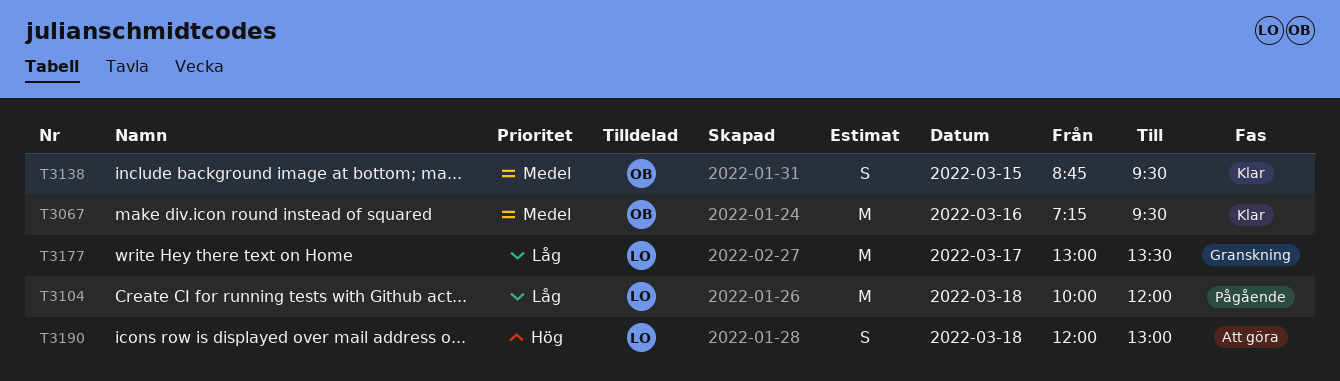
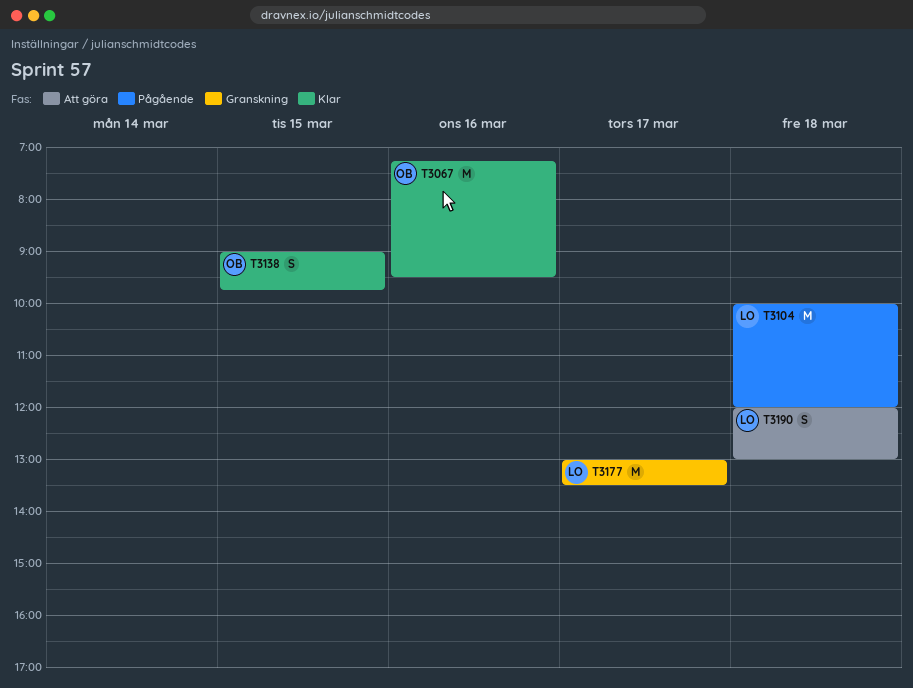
T3138, begins: 08:45 -> 09:00
T3138, ends: 09:30 -> 09:45

